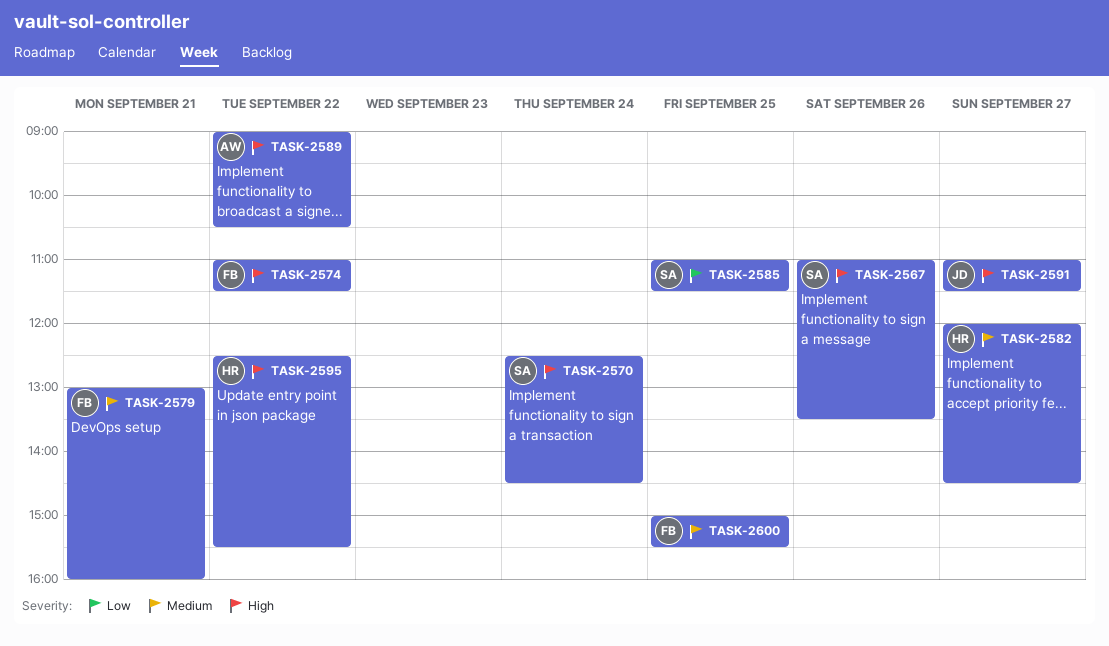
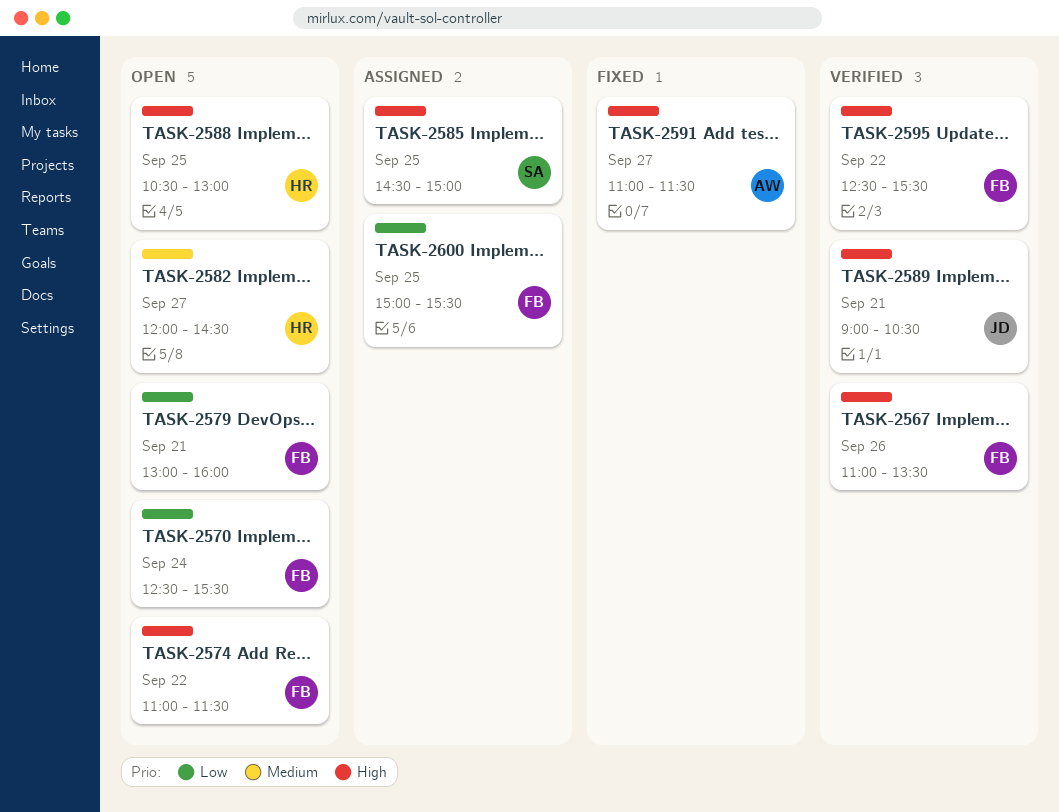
TASK-2567, owner: SA -> FB
TASK-2570, owner: SA -> FB
TASK-2570, priority: High -> Low
TASK-2570, ends: 14:30 -> 15:30
TASK-2579, priority: Medium -> Low
TASK-2585, priority: Low -> High
TASK-2585, begins: 11:00 -> 14:30
TASK-2585, ends: 11:30 -> 15:00
TASK-2588: none -> present
TASK-2589, owner: AW -> JD
TASK-2589, day: Sep 22 -> Sep 21
TASK-2591, owner: JD -> AW
TASK-2595, owner: HR -> FB
TASK-2600, priority: Medium -> Low

